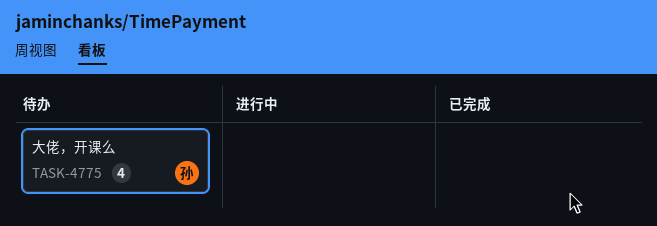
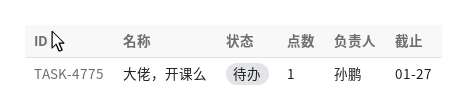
TASK-4775, estimate: 4 -> 1

